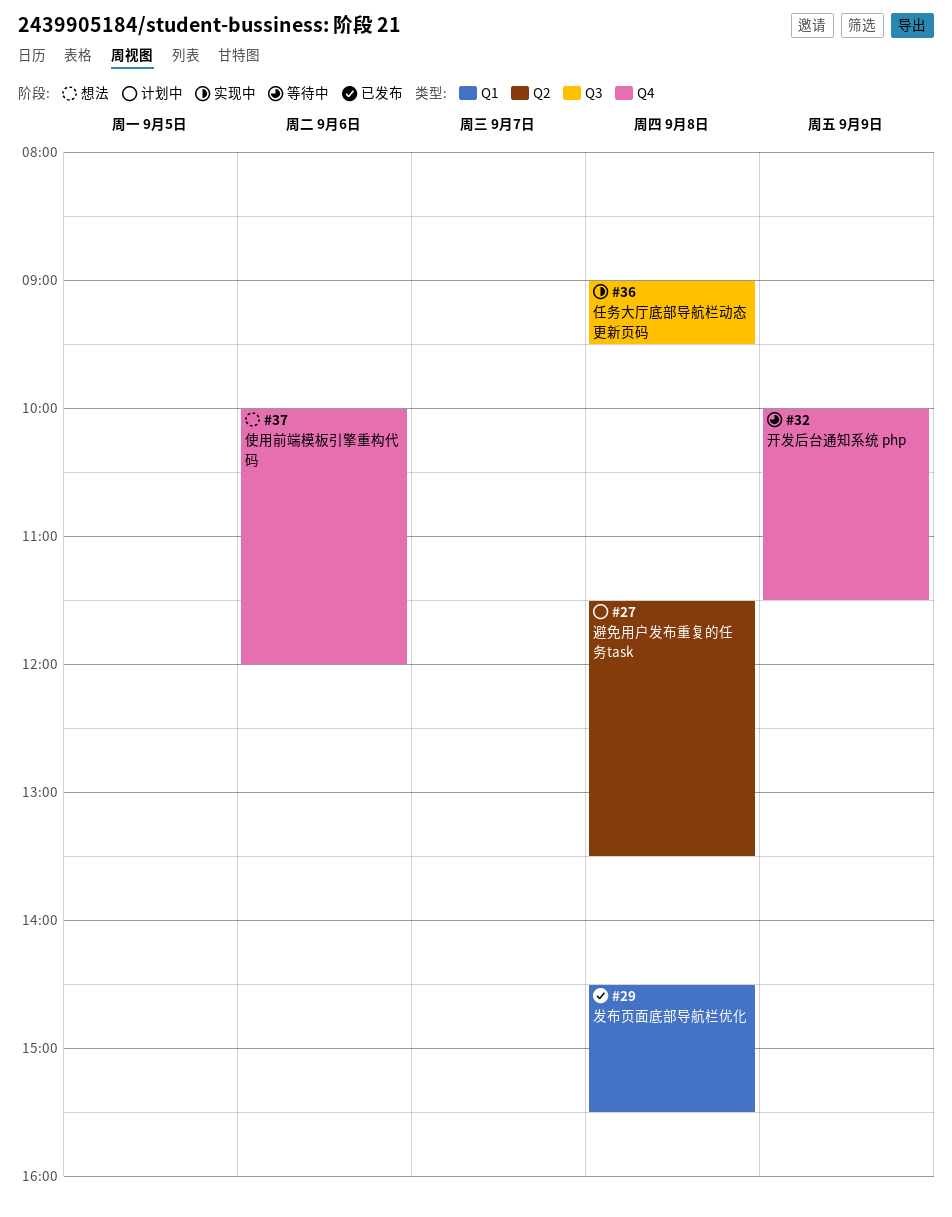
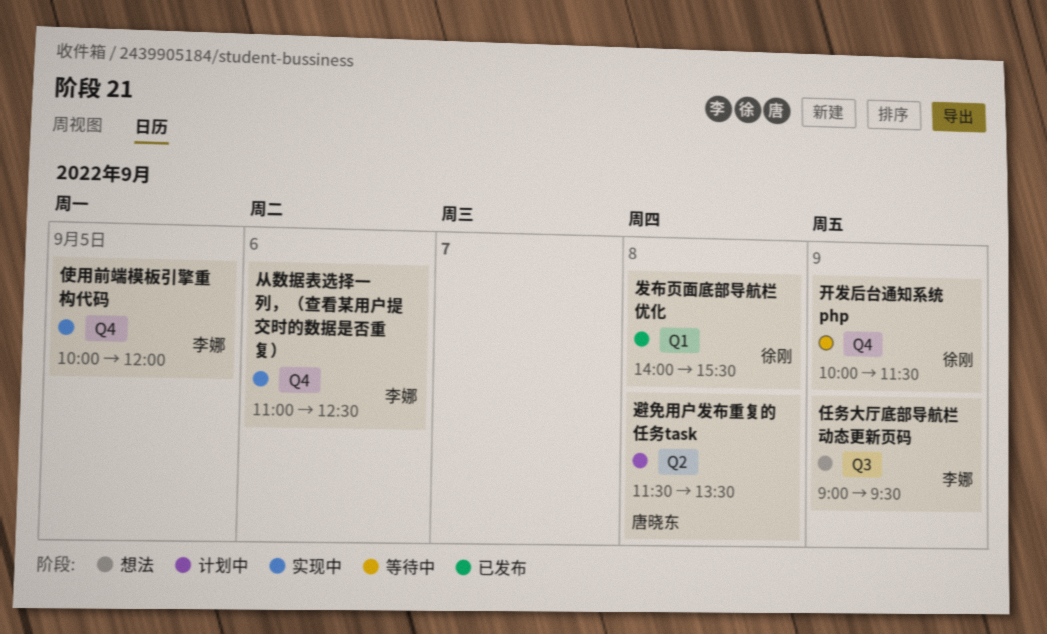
从数据表选择一列，（查看某用户提交时的数据是否重复）: none -> present
任务大厅底部导航栏动态更新页码, status: 实现中 -> 想法
任务大厅底部导航栏动态更新页码, day: Sep 8 -> Sep 9
使用前端模板引擎重构代码, status: 想法 -> 实现中
使用前端模板引擎重构代码, day: Sep 6 -> Sep 5
发布页面底部导航栏优化, begins: 14:30 -> 14:00

